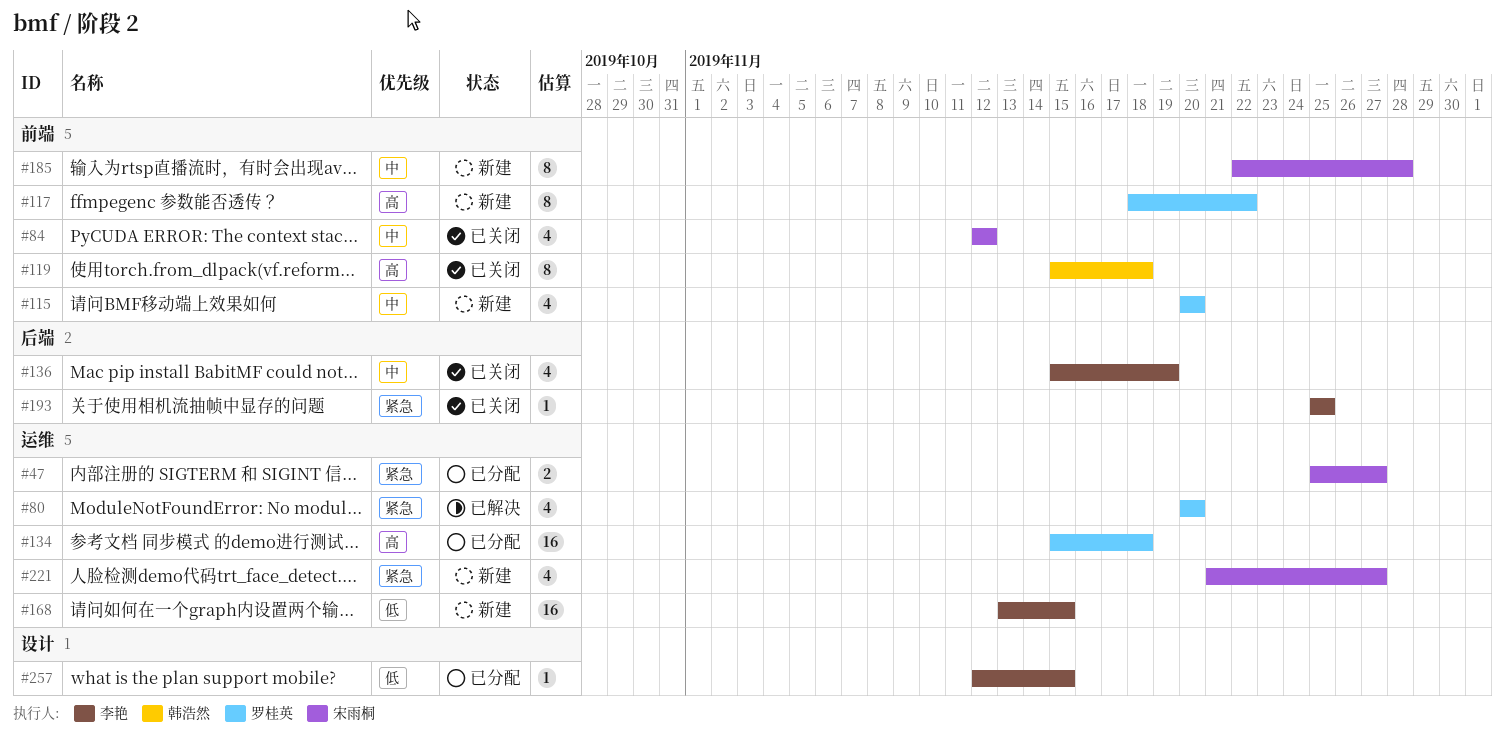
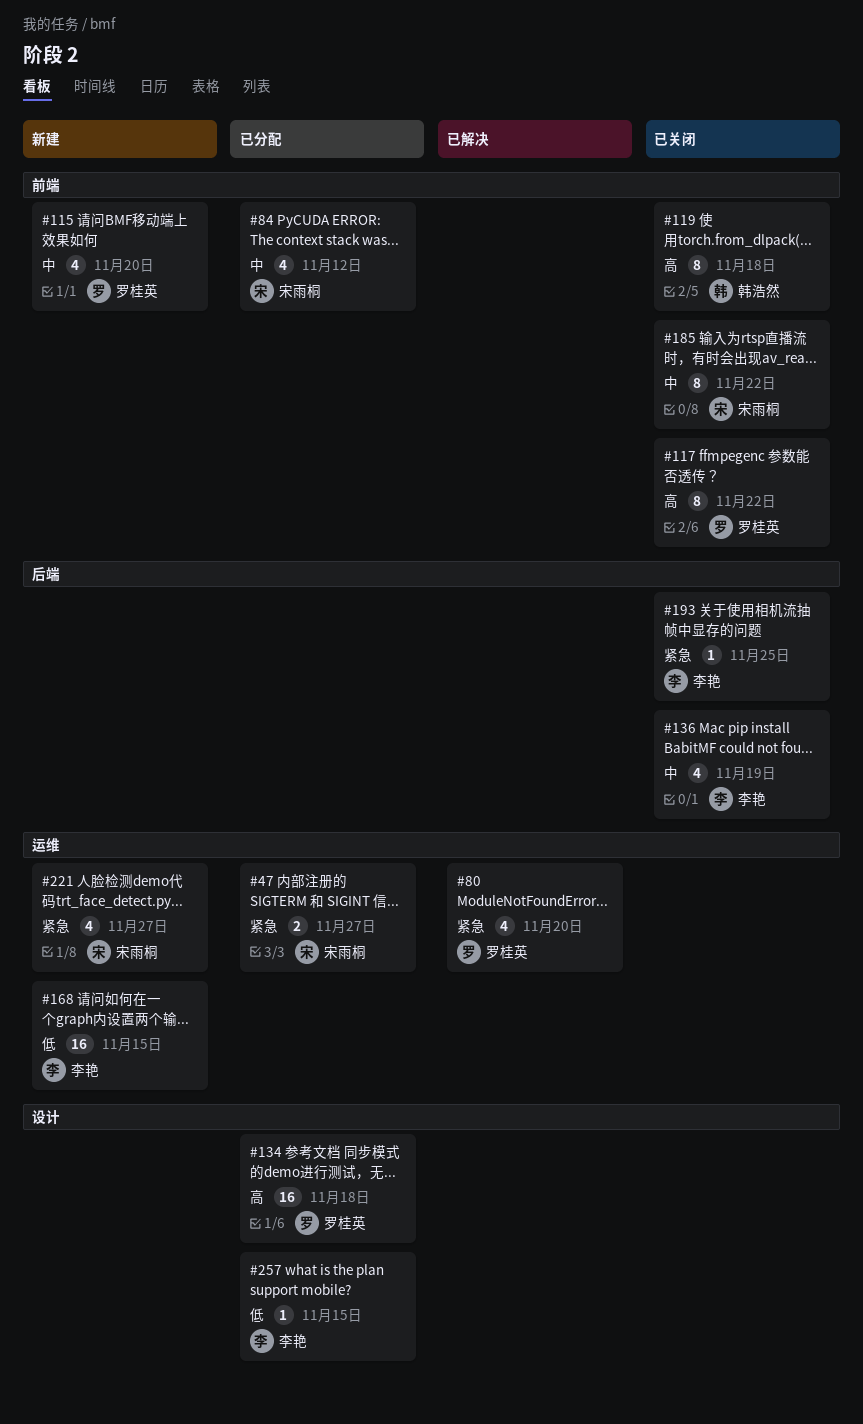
#84, status: 已关闭 -> 已分配
#117, status: 新建 -> 已关闭
#134, label: 运维 -> 设计
#185, status: 新建 -> 已关闭
#185, due: Nov 28 -> Nov 22

